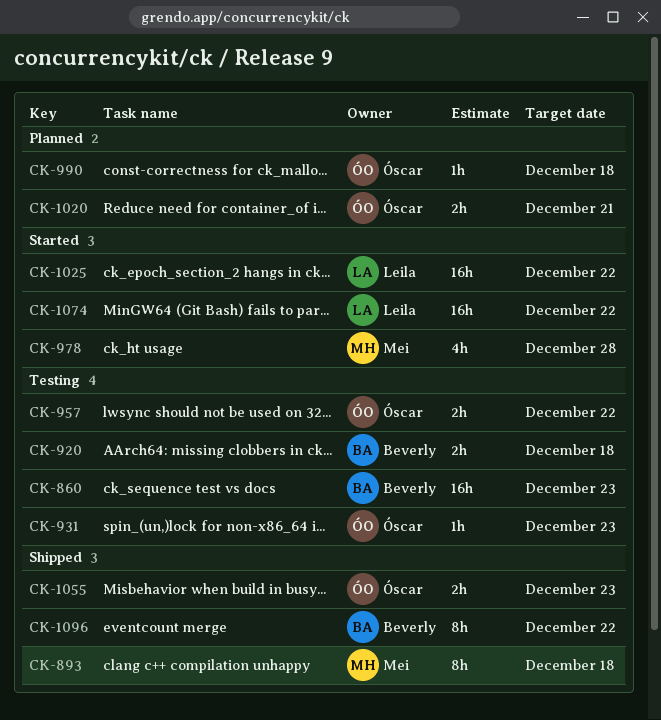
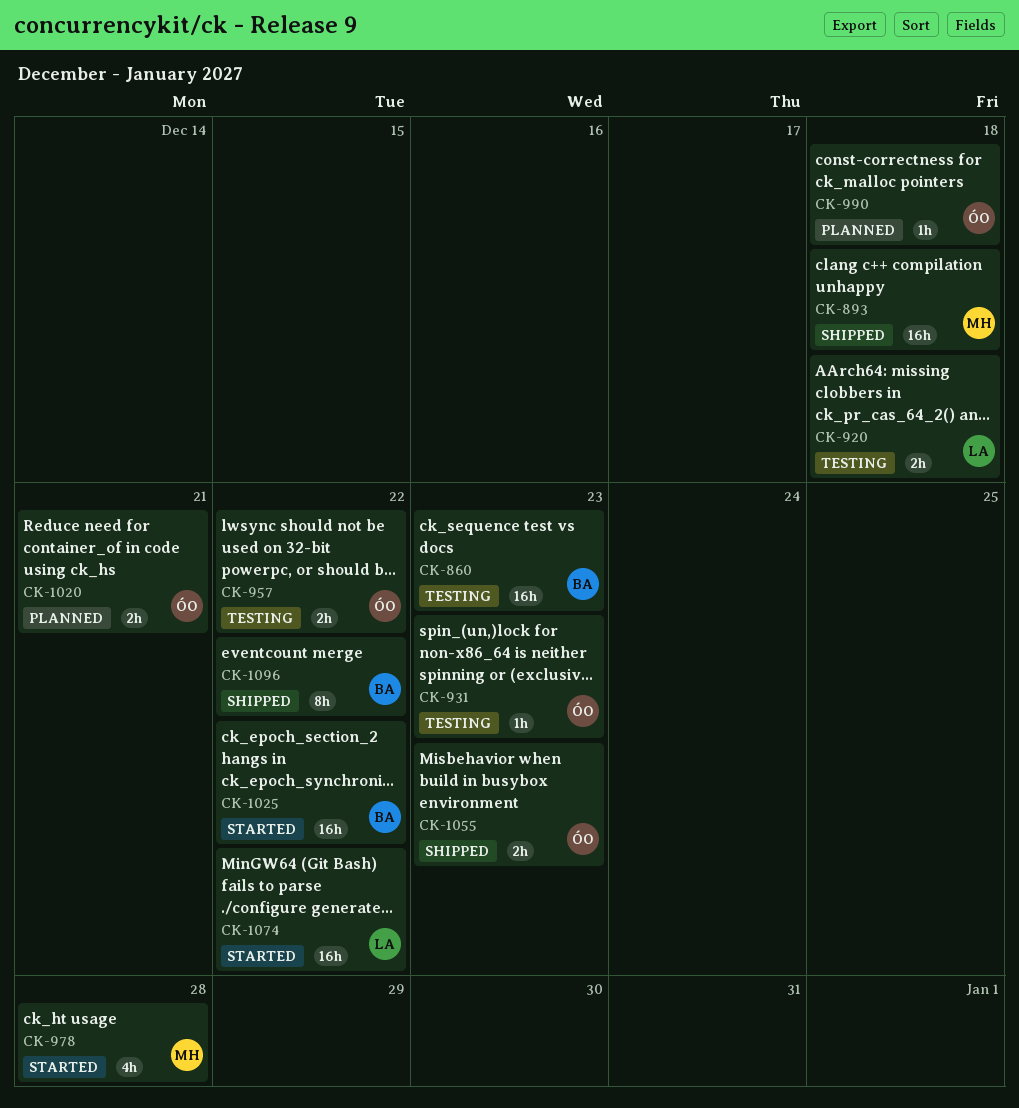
CK-893, estimate: 8h -> 16h
CK-920, owner: Beverly -> Leila
CK-1025, owner: Leila -> Beverly

